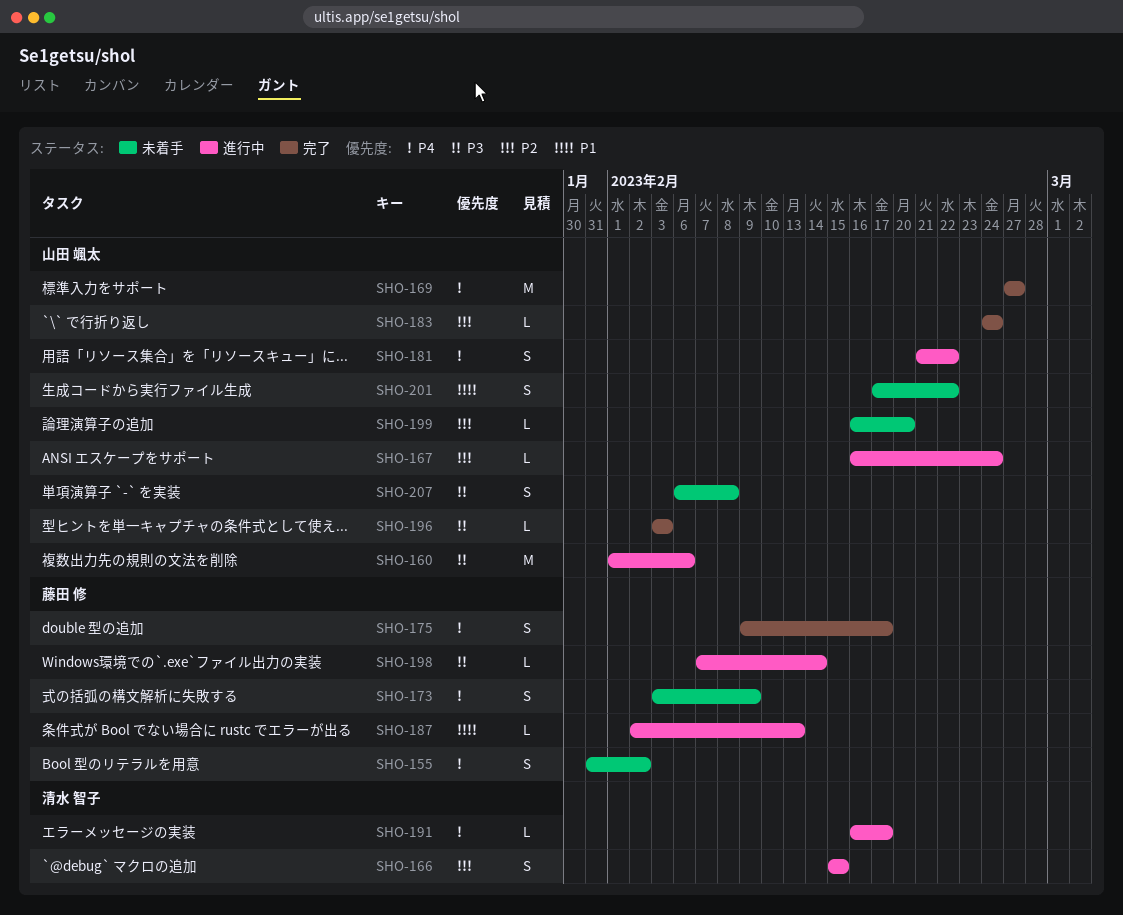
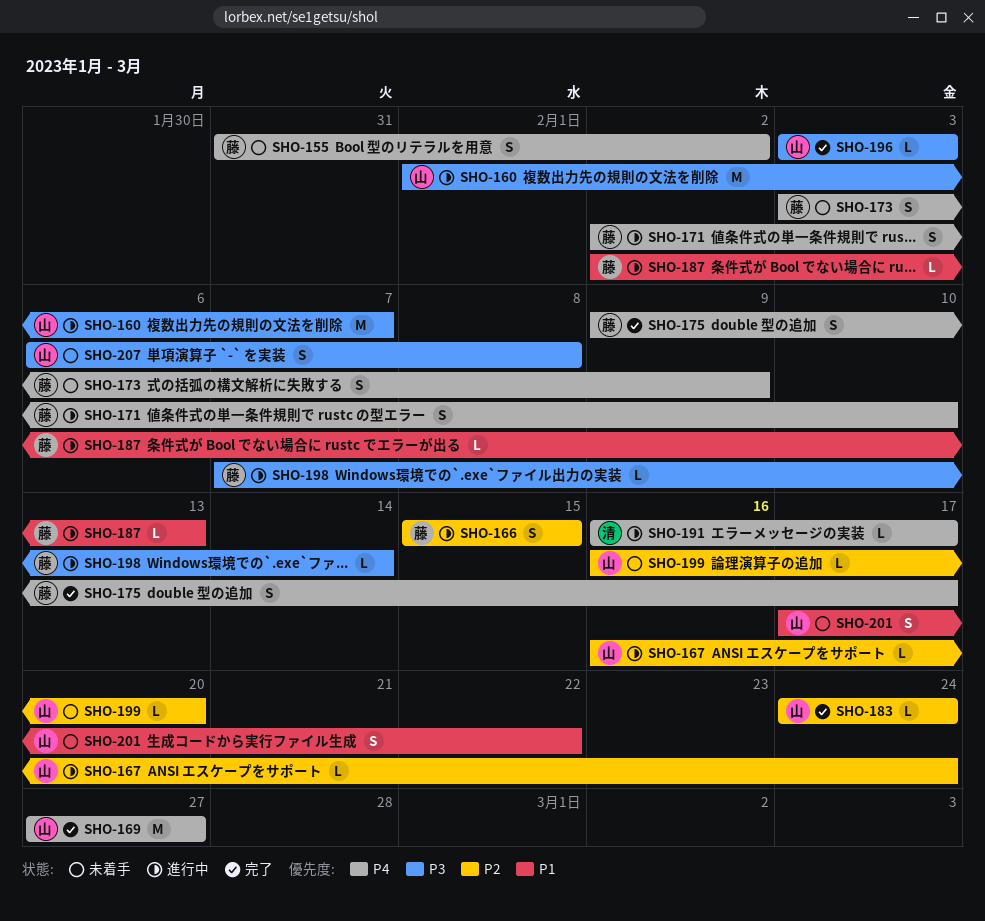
SHO-160, due: Feb 6 -> Feb 7
SHO-166, owner: 清水 智子 -> 藤田 修
SHO-171: none -> present
SHO-181: present -> none

